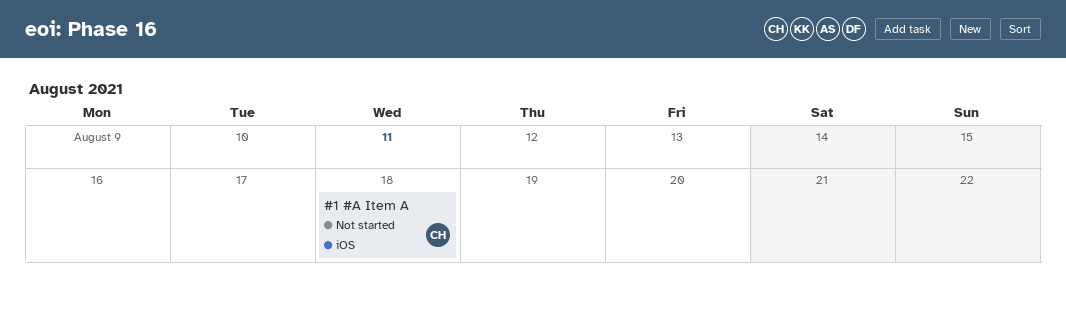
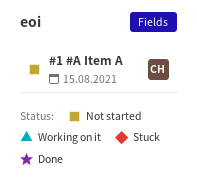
#1 #A Item A, due: Aug 18 -> Aug 15

